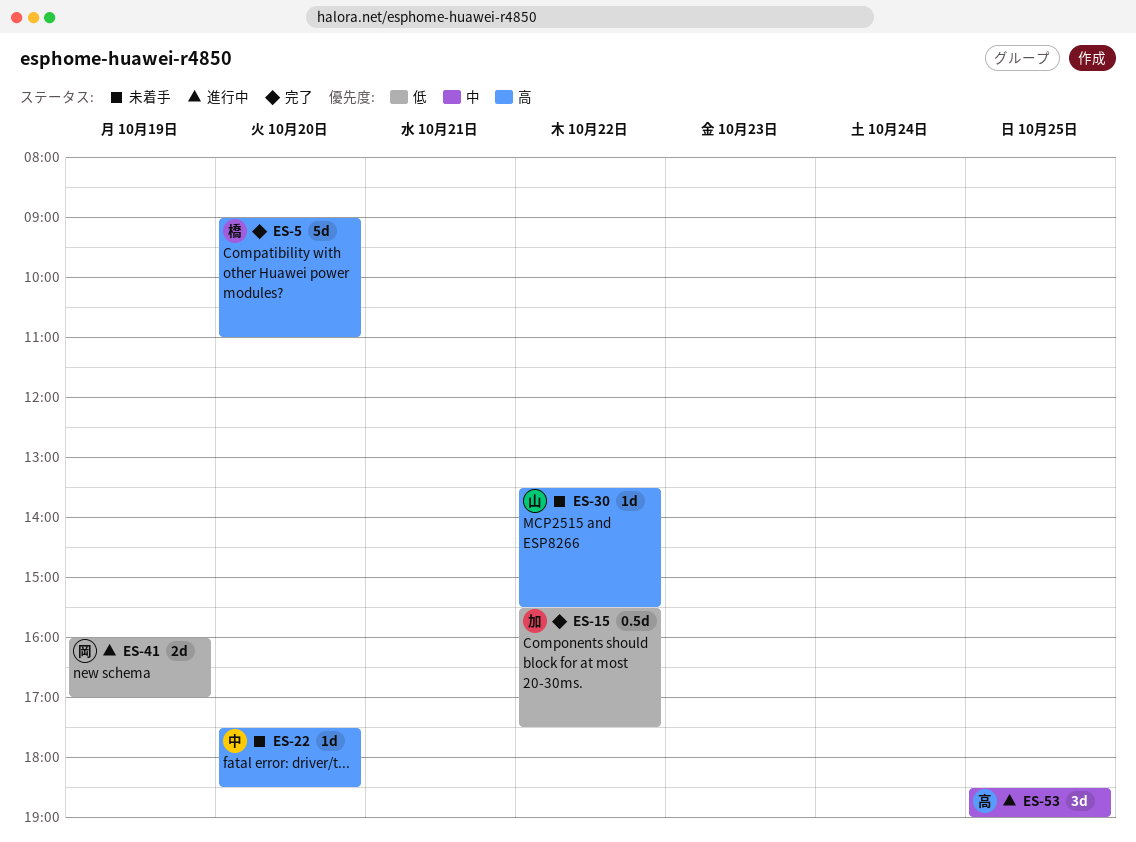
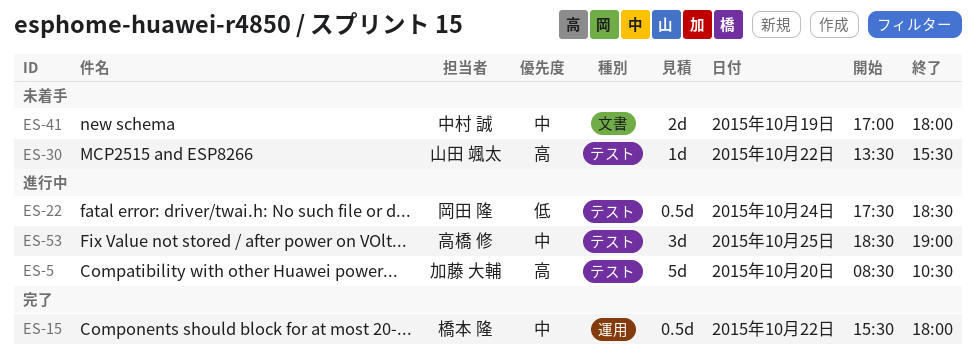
ES-5, status: 完了 -> 進行中
ES-5, owner: 橋本 隆 -> 加藤 大輔
ES-5, begins: 09:00 -> 08:30
ES-5, ends: 11:00 -> 10:30
ES-15, owner: 加藤 大輔 -> 橋本 隆
ES-15, priority: 低 -> 中
ES-15, ends: 17:30 -> 18:00
ES-22, status: 未着手 -> 進行中
ES-22, owner: 中村 誠 -> 岡田 隆
ES-22, priority: 高 -> 低
ES-22, estimate: 1d -> 0.5d
ES-22, day: Oct 20 -> Oct 24
ES-41, status: 進行中 -> 未着手
ES-41, owner: 岡田 隆 -> 中村 誠
ES-41, priority: 低 -> 中
ES-41, begins: 16:00 -> 17:00
ES-41, ends: 17:00 -> 18:00

